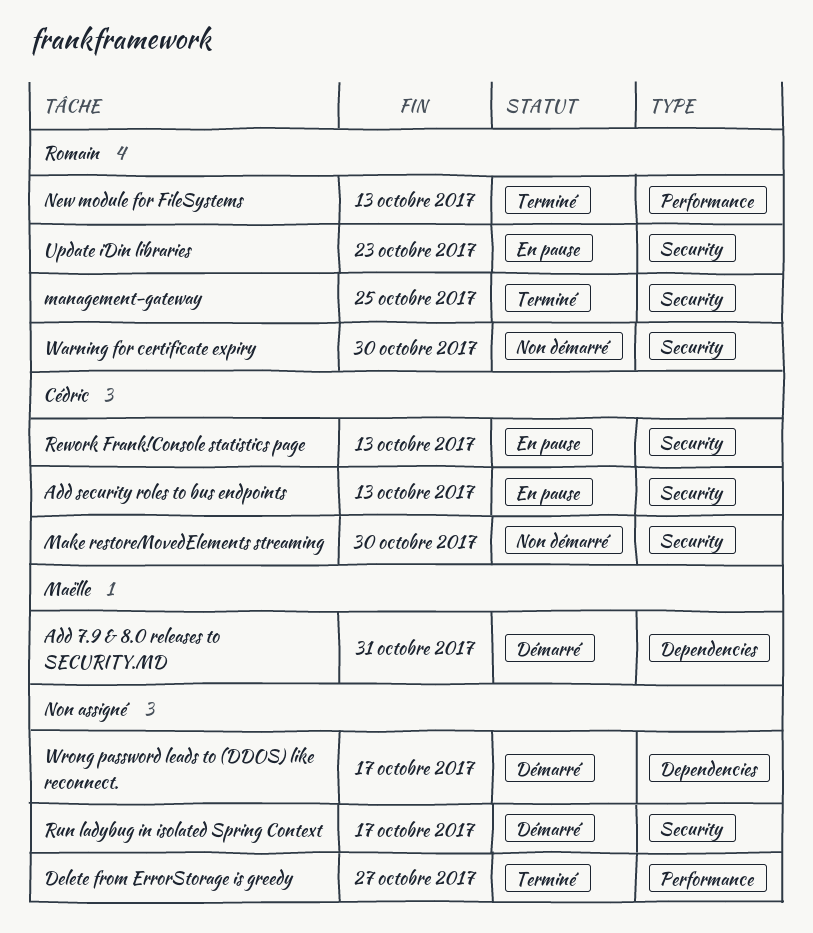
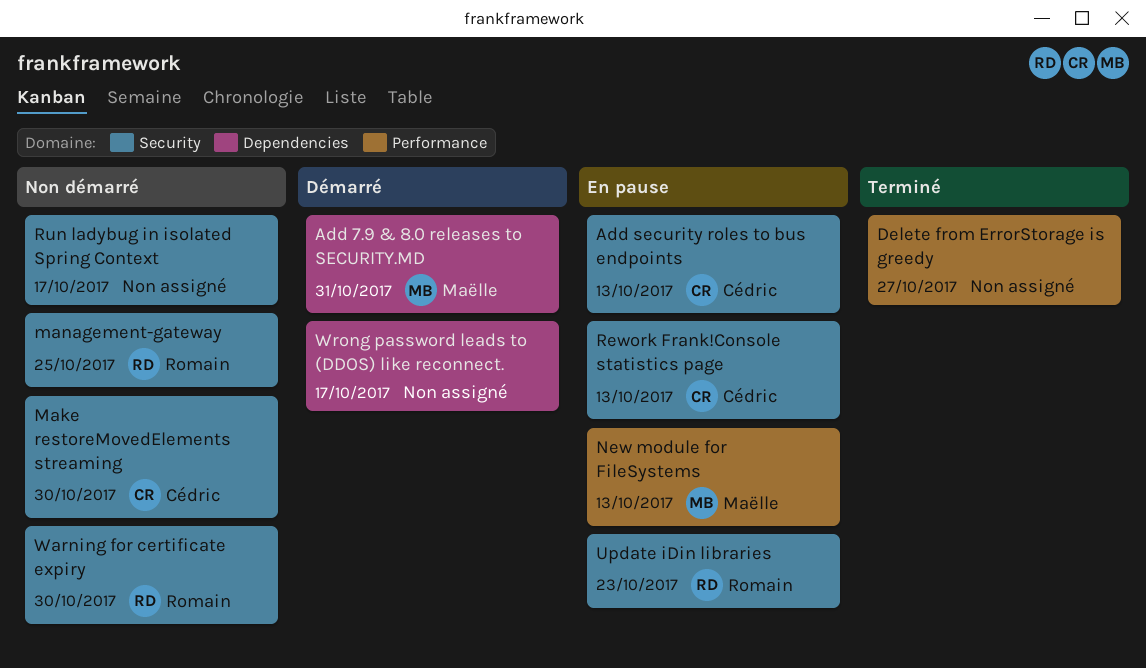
management-gateway, status: Terminé -> Non démarré
New module for FileSystems, status: Terminé -> En pause
New module for FileSystems, owner: Romain -> Maëlle
Run ladybug in isolated Spring Context, status: Démarré -> Non démarré

